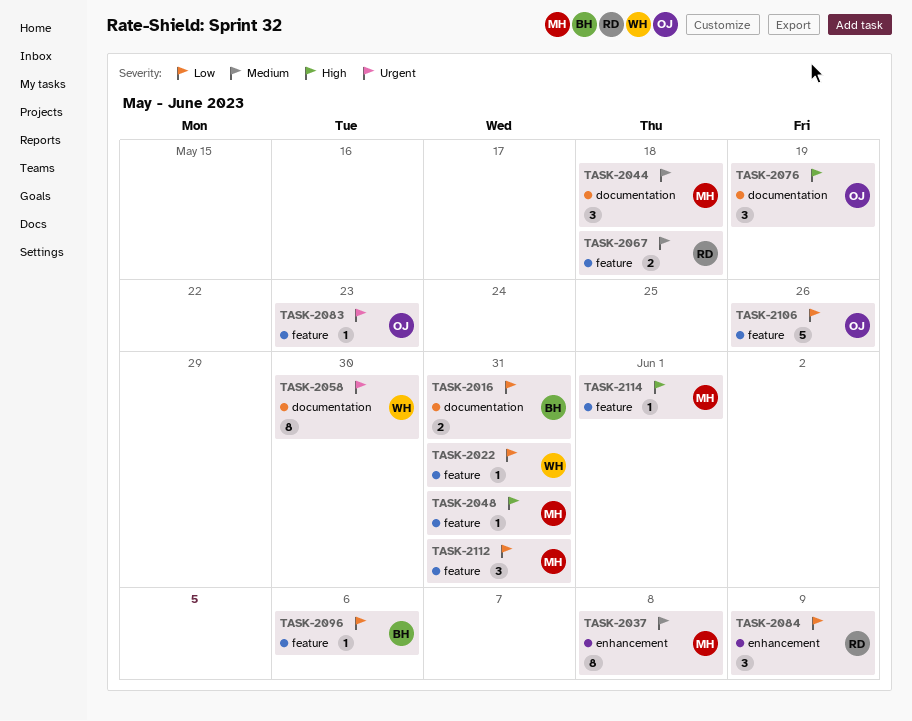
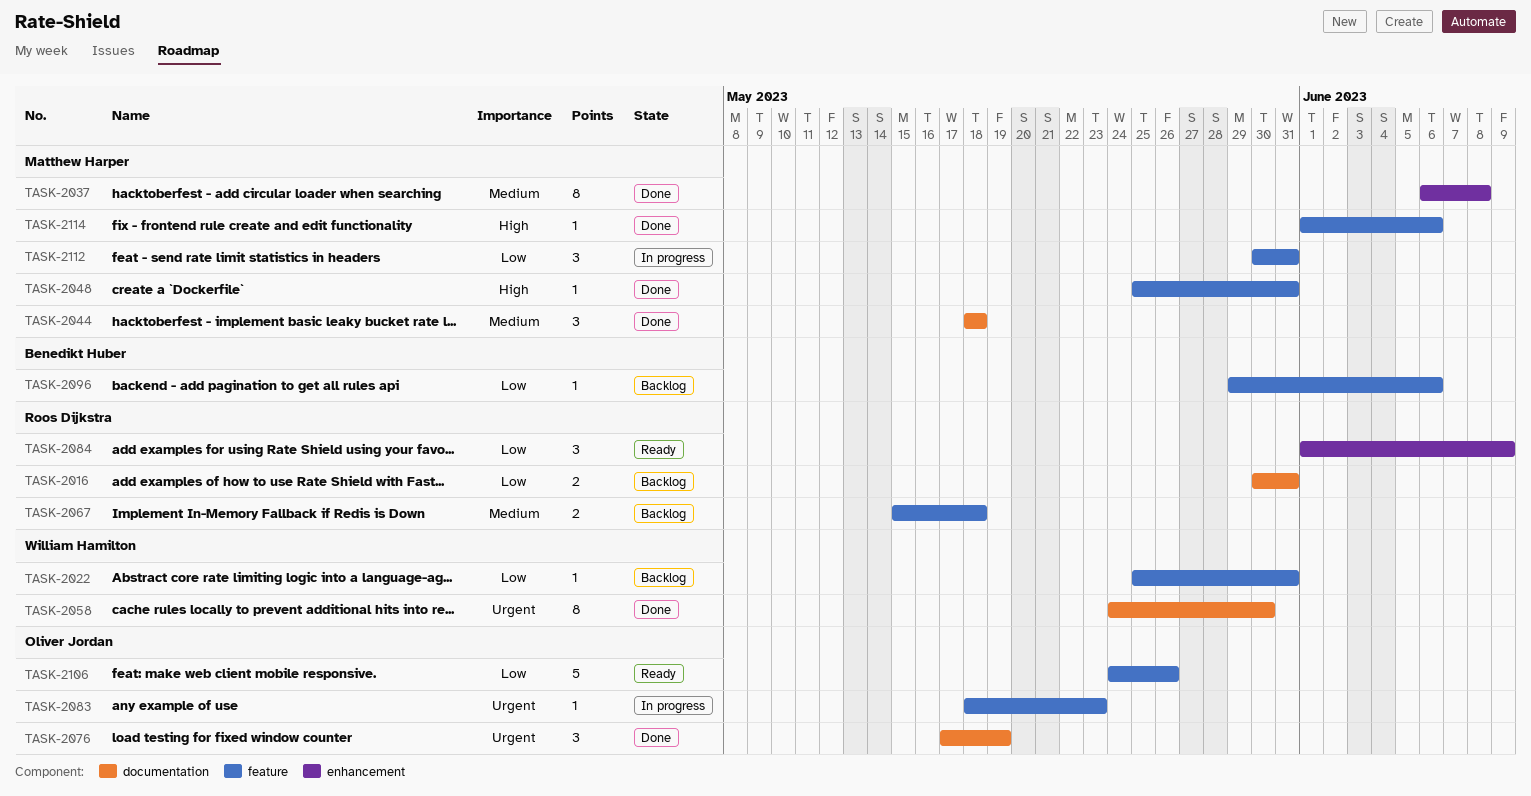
TASK-2016, owner: Benedikt Huber -> Roos Dijkstra
TASK-2076, priority: High -> Urgent
TASK-2114, due: Jun 1 -> Jun 6

